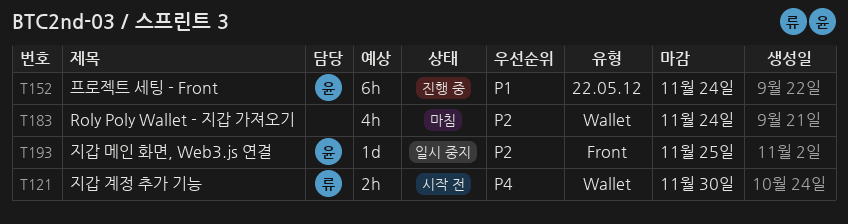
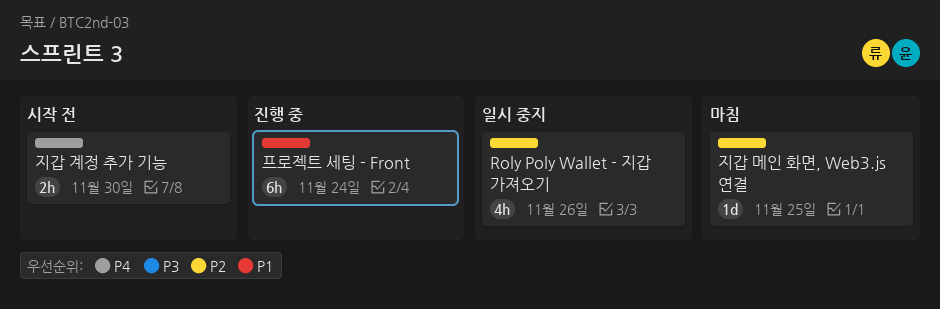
Roly Poly Wallet - 지갑 가져오기, status: 마침 -> 일시 중지
Roly Poly Wallet - 지갑 가져오기, due: Nov 24 -> Nov 26
지갑 메인 화면, Web3.js 연결, status: 일시 중지 -> 마침

